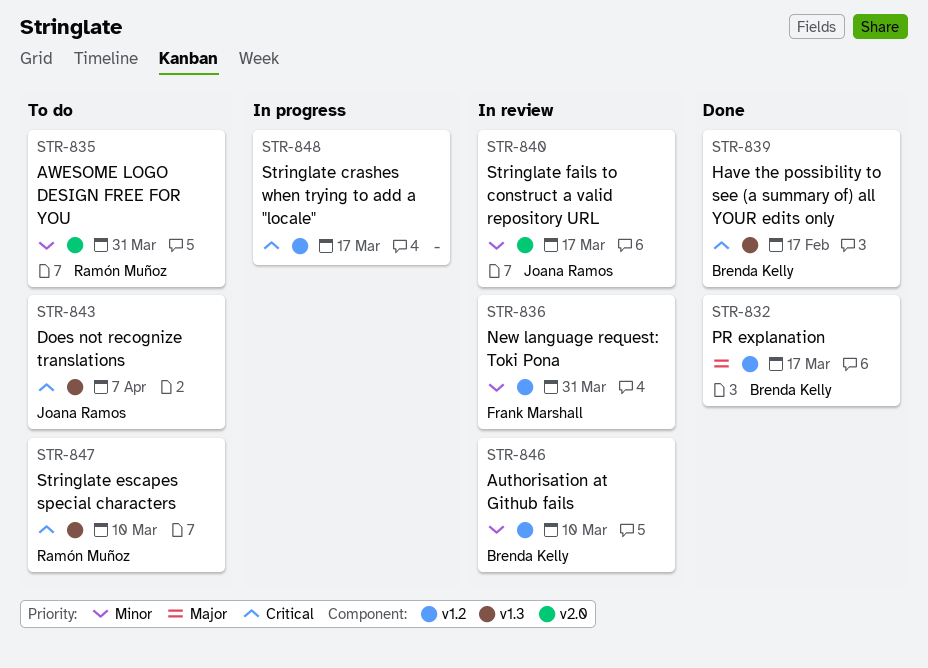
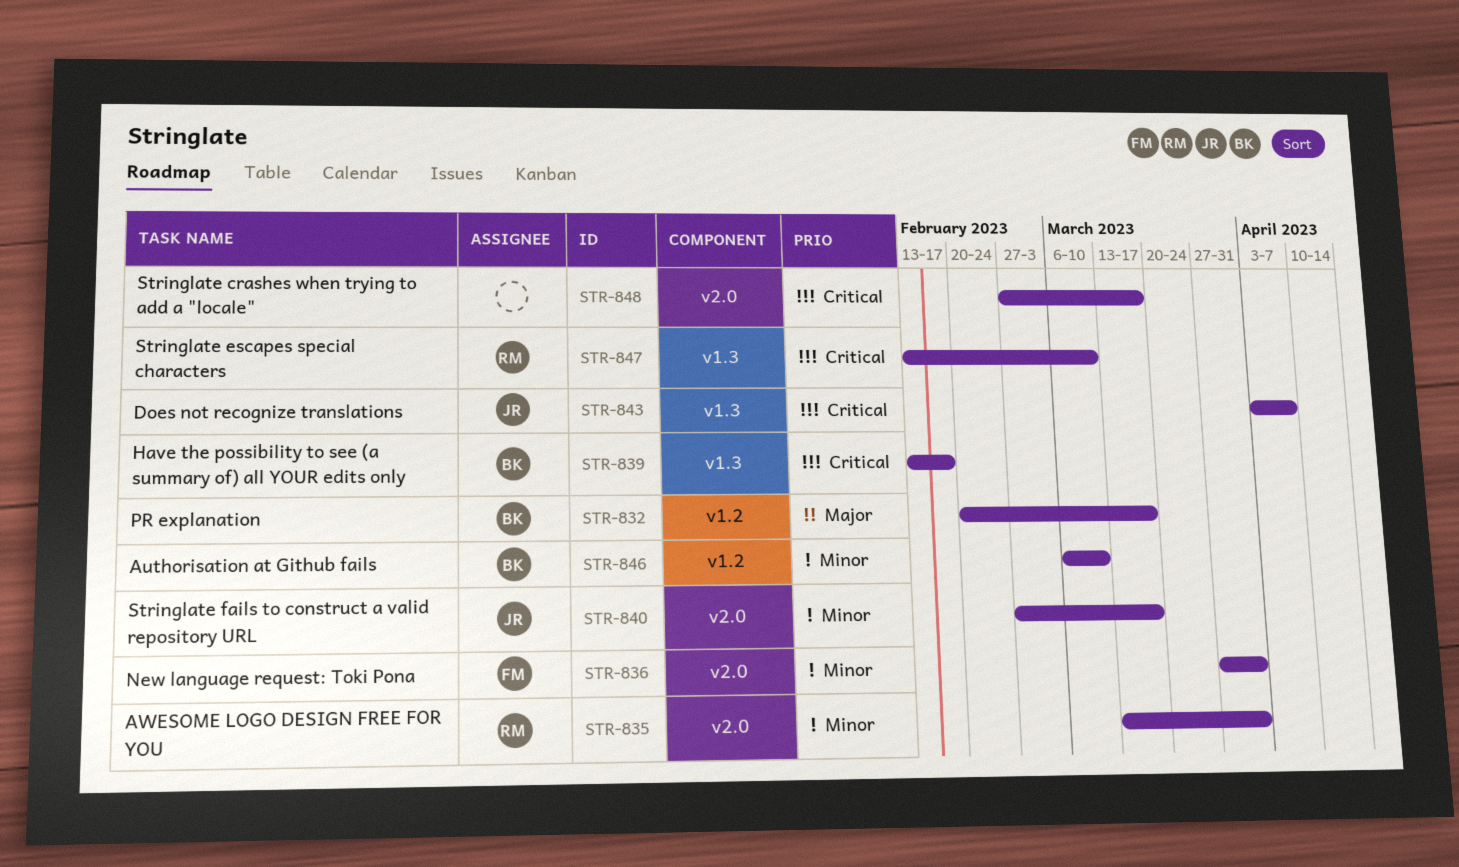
STR-836, label: v1.2 -> v2.0
STR-848, label: v1.2 -> v2.0

